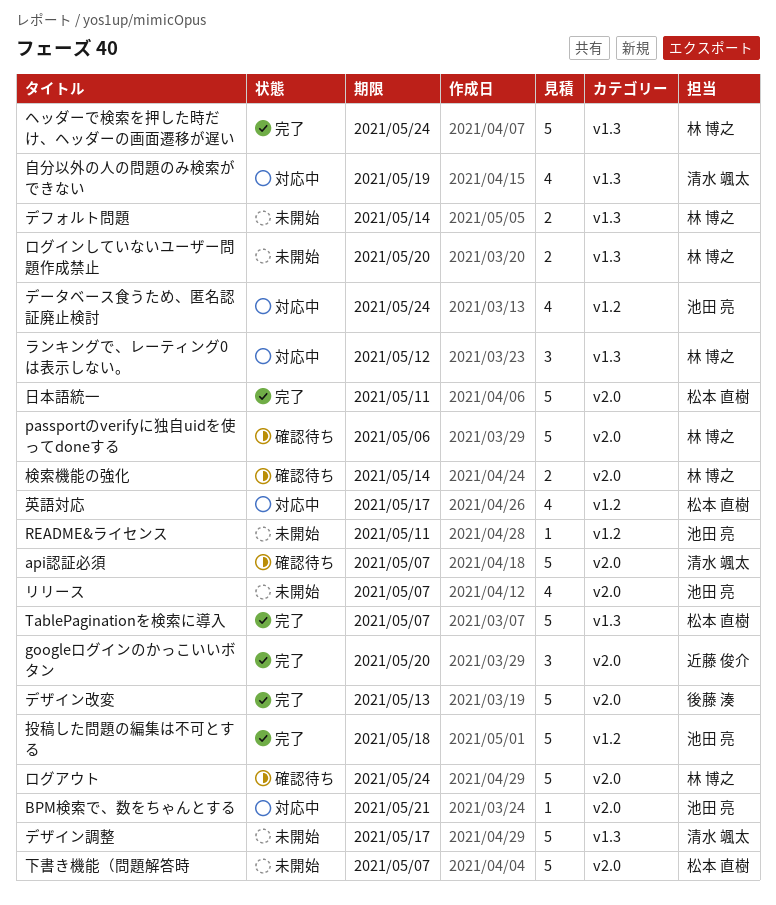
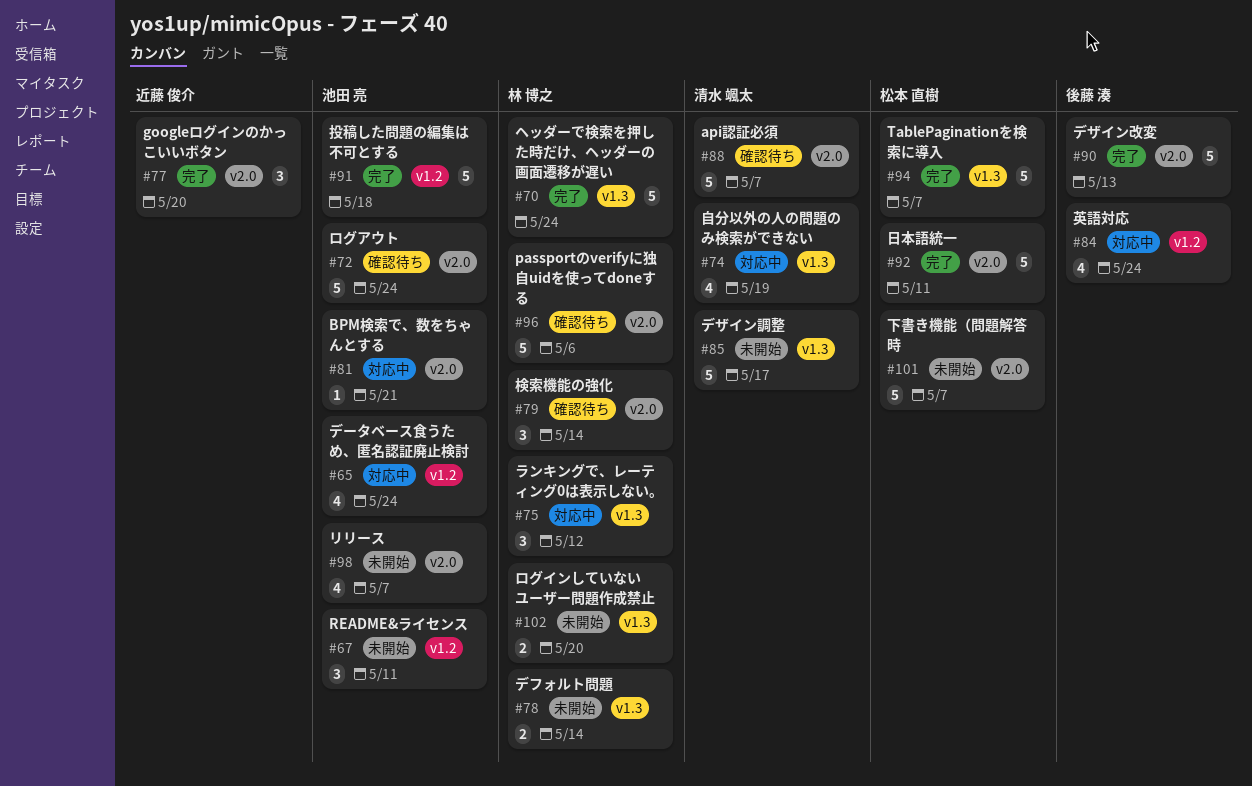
README&ライセンス, estimate: 1 -> 3
ログアウト, owner: 林 博之 -> 池田 亮
検索機能の強化, estimate: 2 -> 3
英語対応, owner: 松本 直樹 -> 後藤 湊
英語対応, due: May 17 -> May 24

